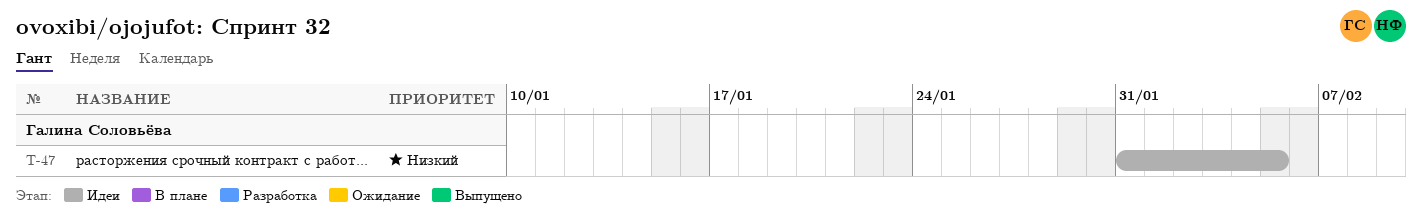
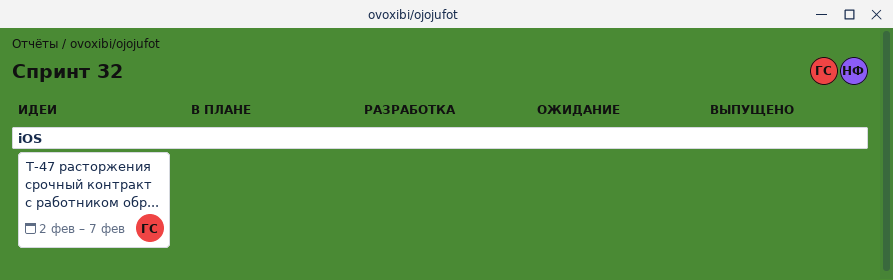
T-47, start: Jan 31 -> Feb 2
T-47, due: Feb 5 -> Feb 7

